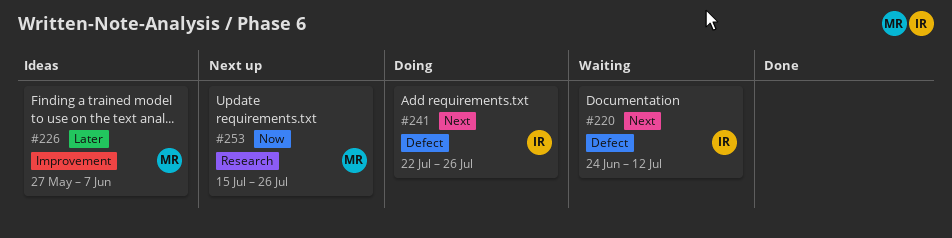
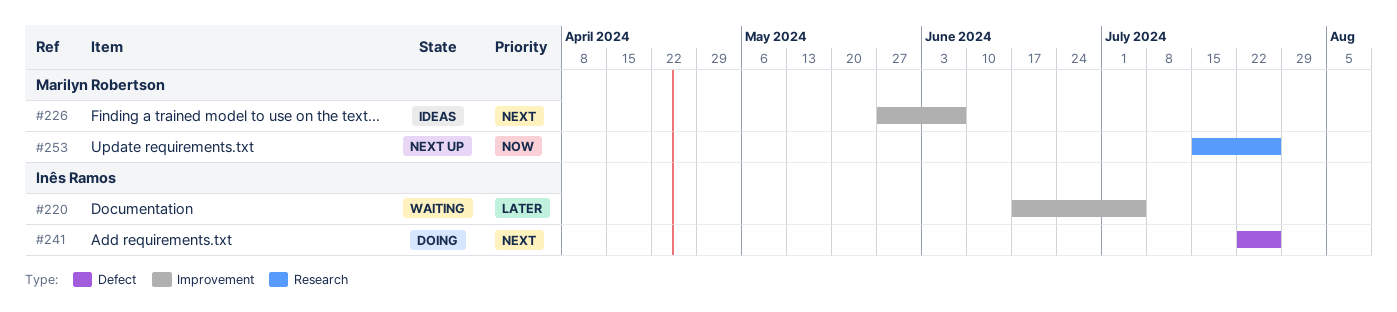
#220, priority: Next -> Later
#220, label: Defect -> Improvement
#220, start: Jun 24 -> Jun 17
#220, due: Jul 12 -> Jul 5
#226, priority: Later -> Next

